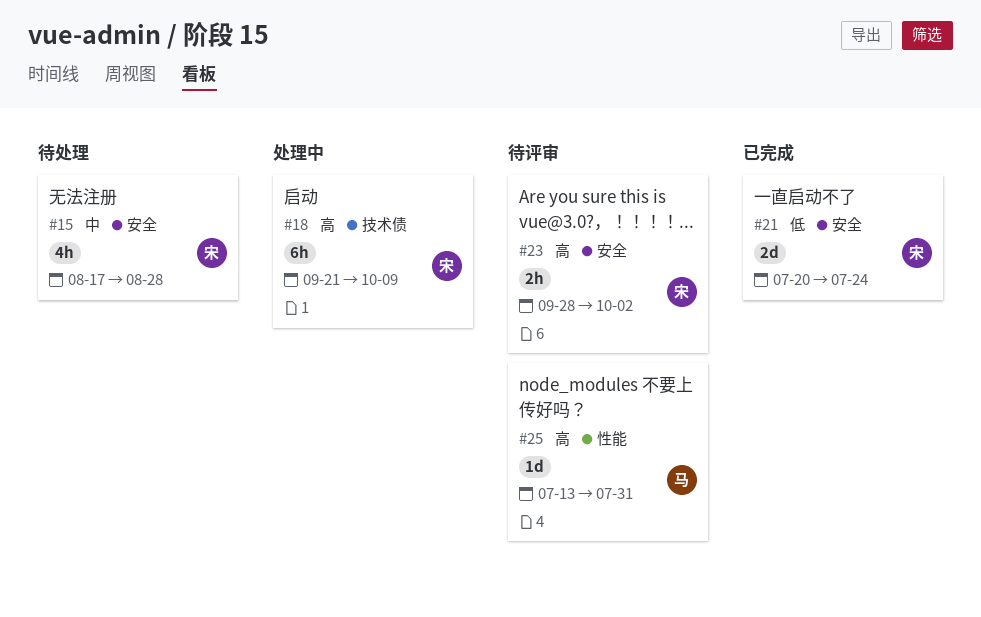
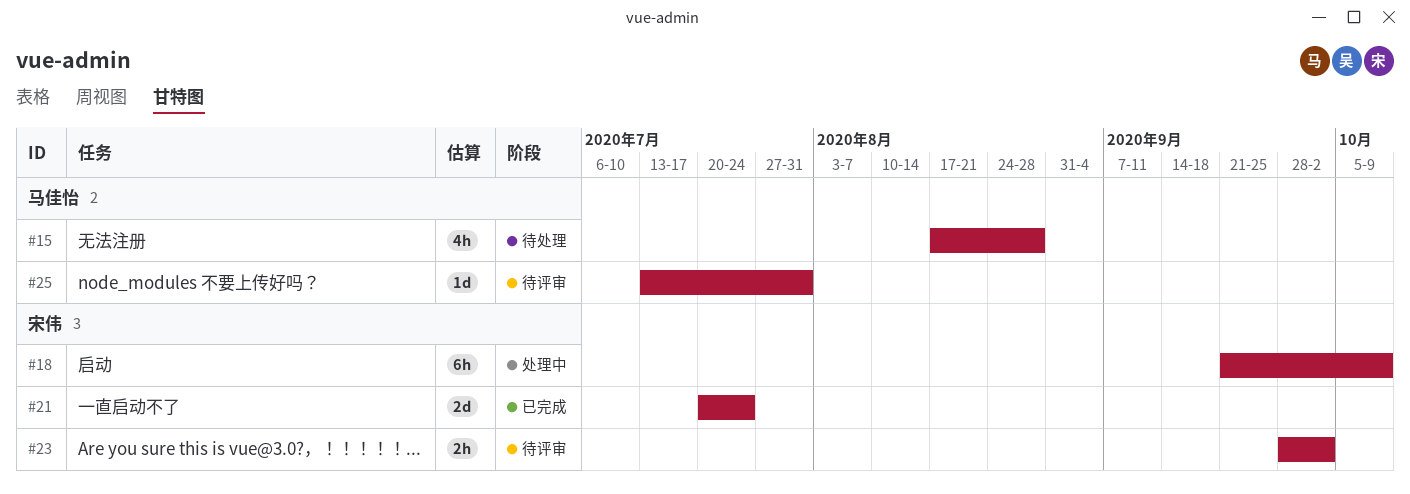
#15, owner: 宋伟 -> 马佳怡

